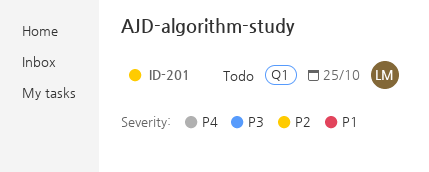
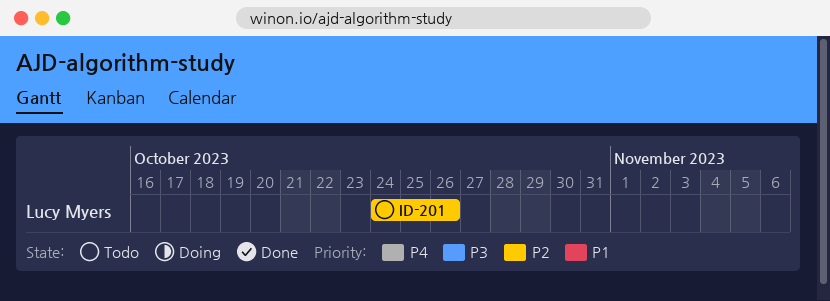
ID-201, due: Oct 25 -> Oct 26

